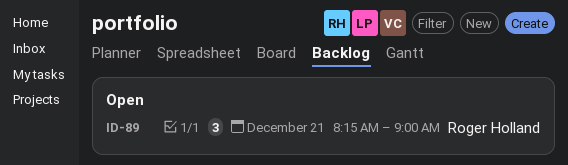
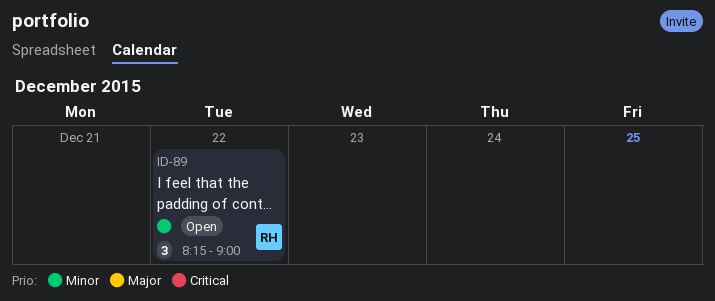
ID-89, day: Dec 21 -> Dec 22

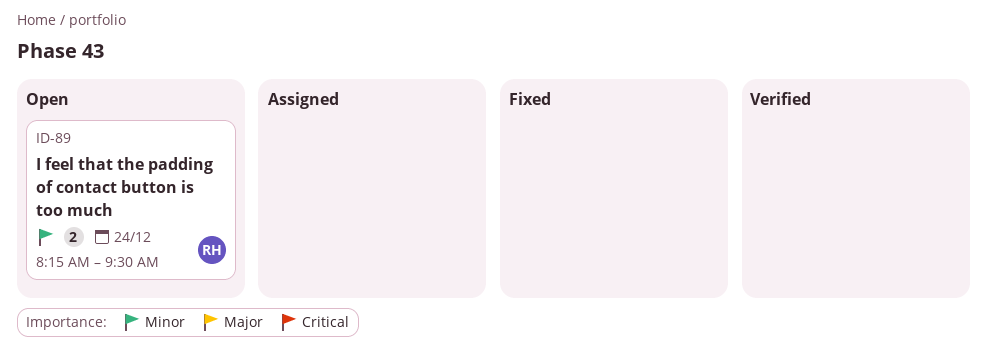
ID-89, estimate: 3 -> 2
ID-89, day: Dec 22 -> Dec 24
ID-89, ends: 09:00 -> 09:30

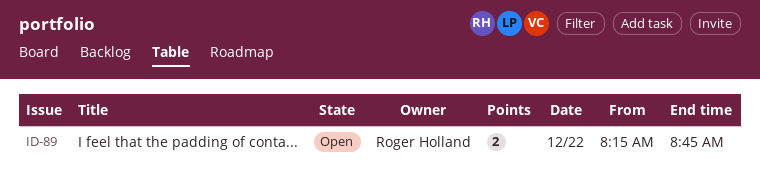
ID-89, day: Dec 24 -> Dec 22
ID-89, ends: 09:30 -> 08:45

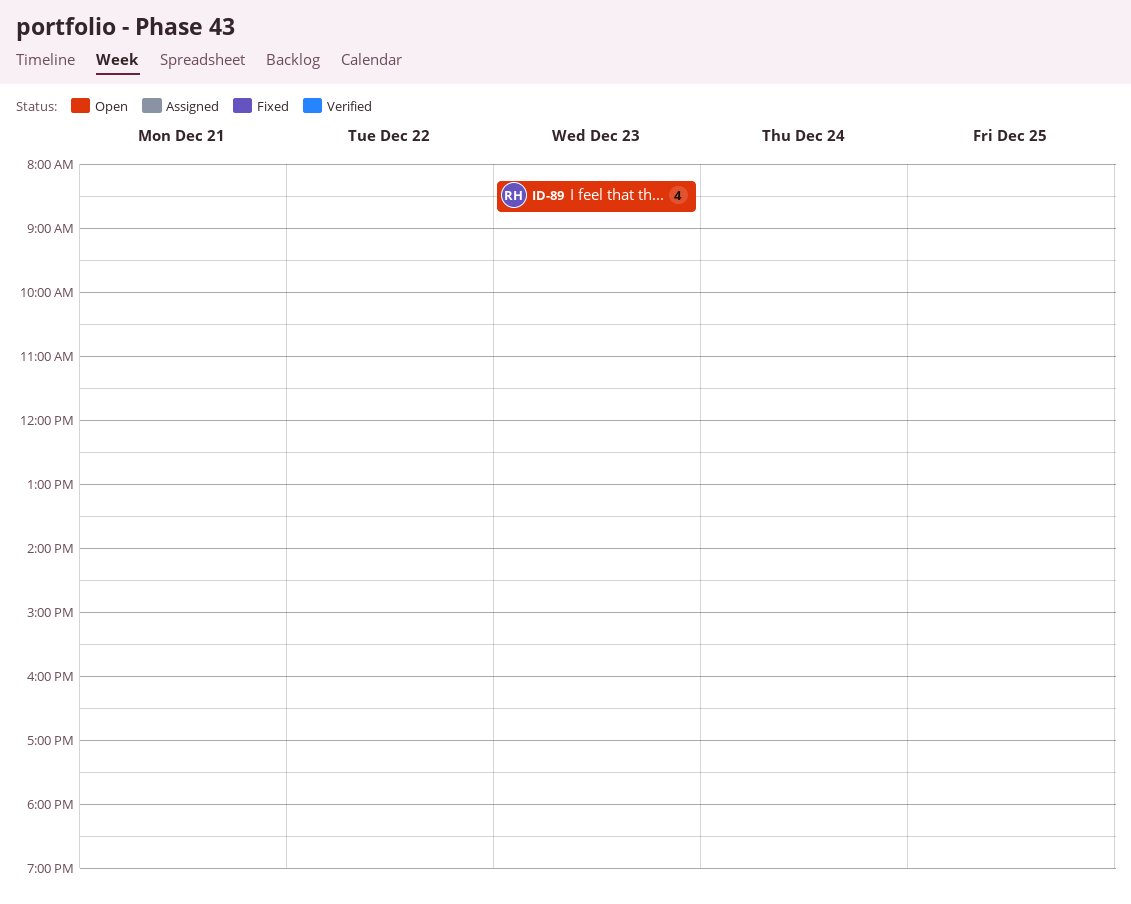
ID-89, estimate: 2 -> 4
ID-89, day: Dec 22 -> Dec 23

